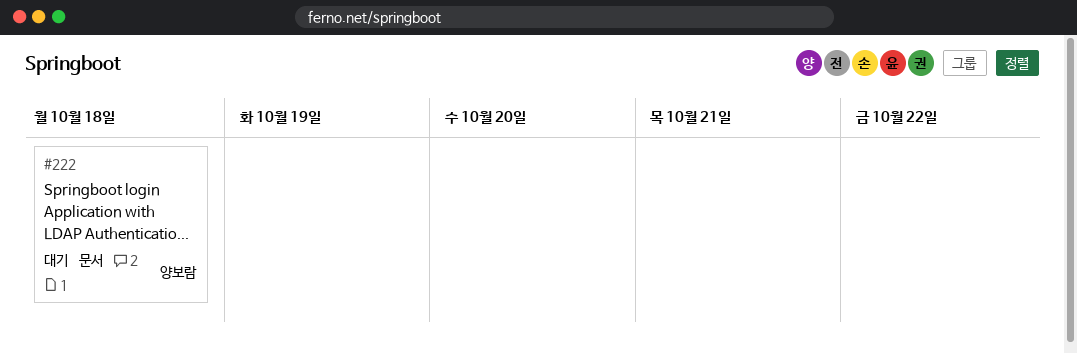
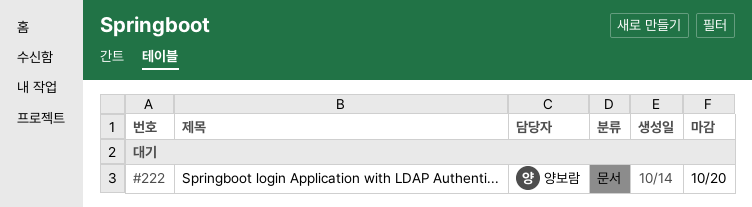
#222, due: Oct 18 -> Oct 20

